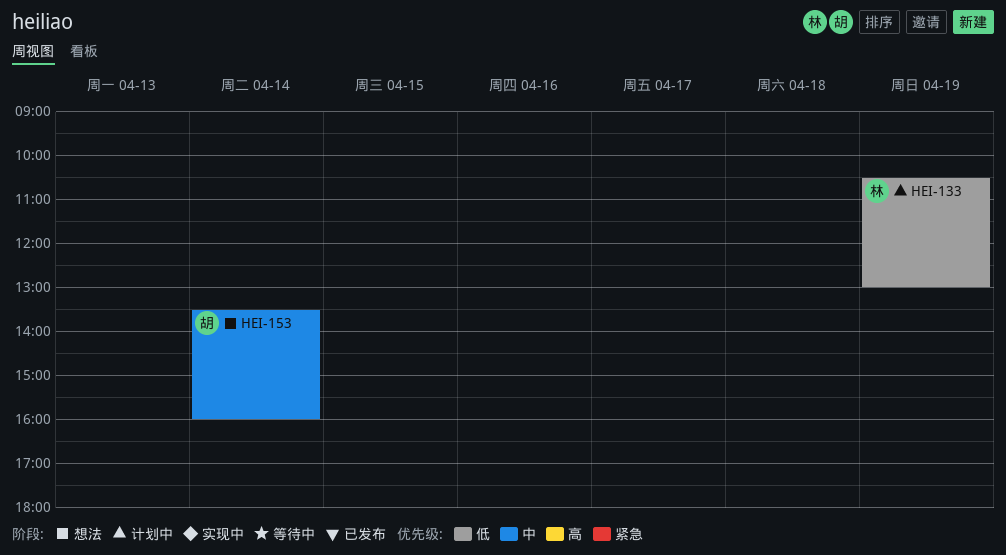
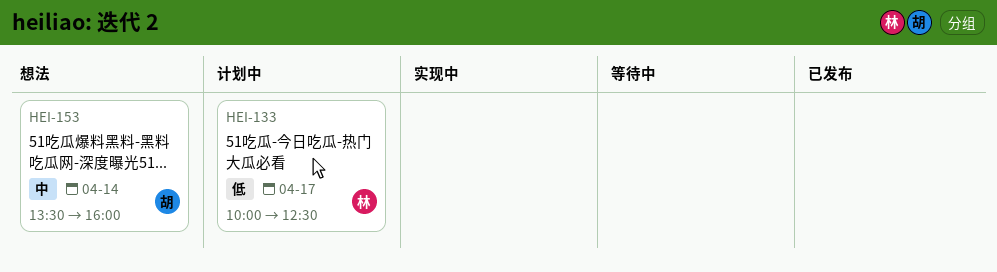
HEI-133, day: Apr 19 -> Apr 17
HEI-133, begins: 10:30 -> 10:00
HEI-133, ends: 13:00 -> 12:30

